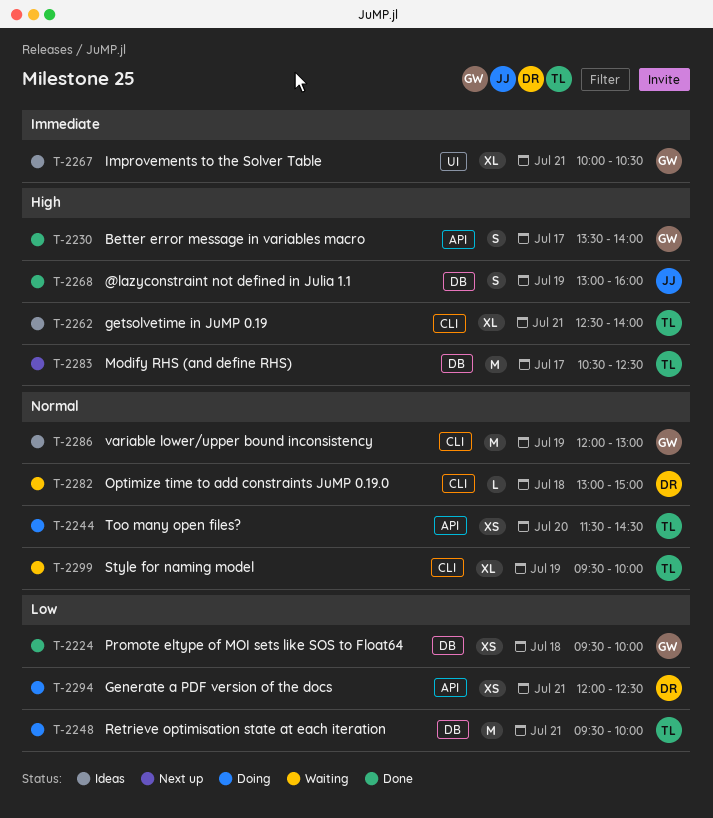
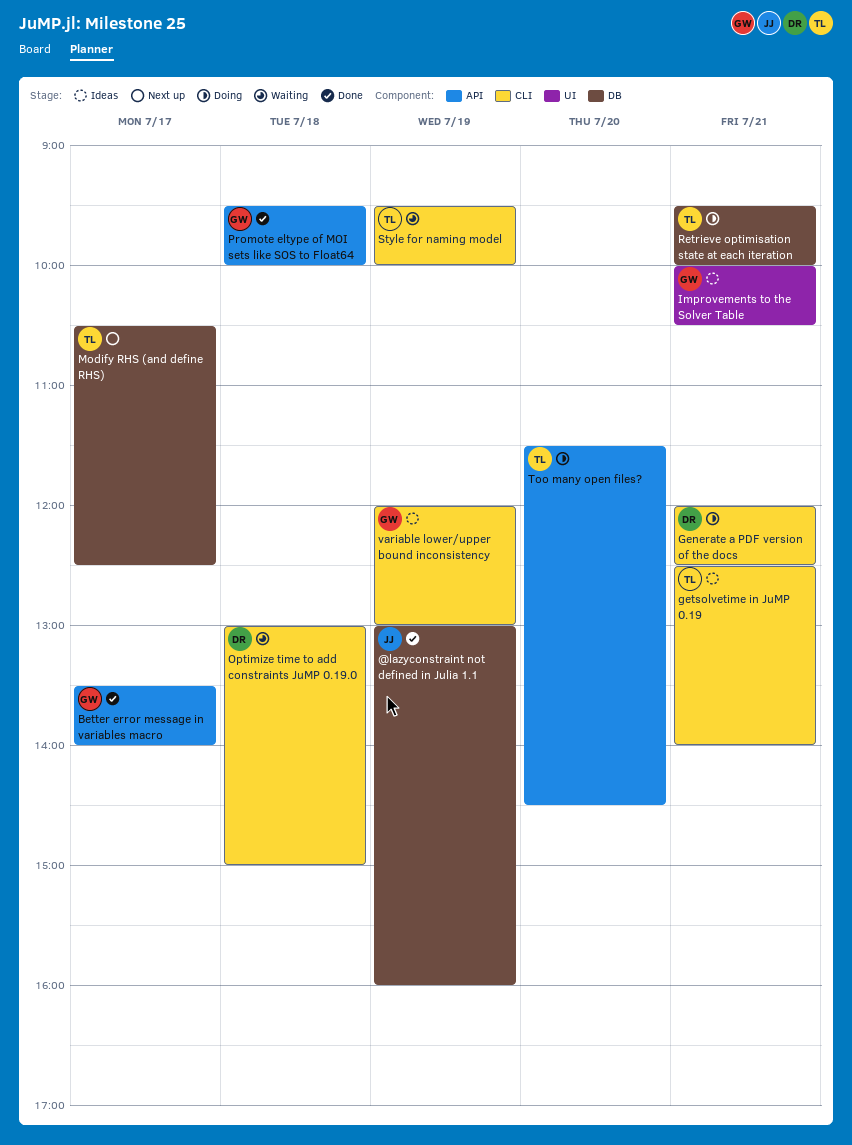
Generate a PDF version of the docs, label: API -> CLI
Promote eltype of MOI sets like SOS to Float64, label: DB -> API

